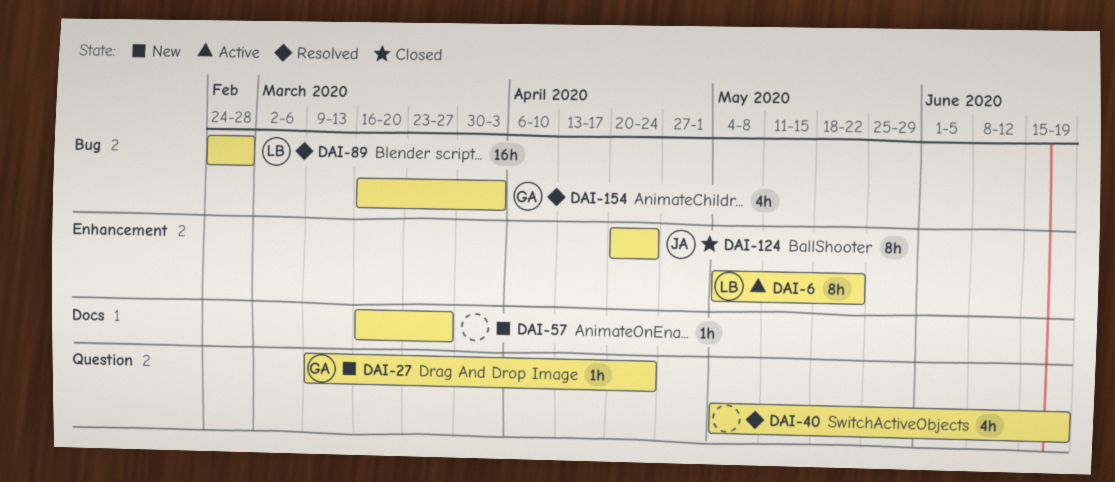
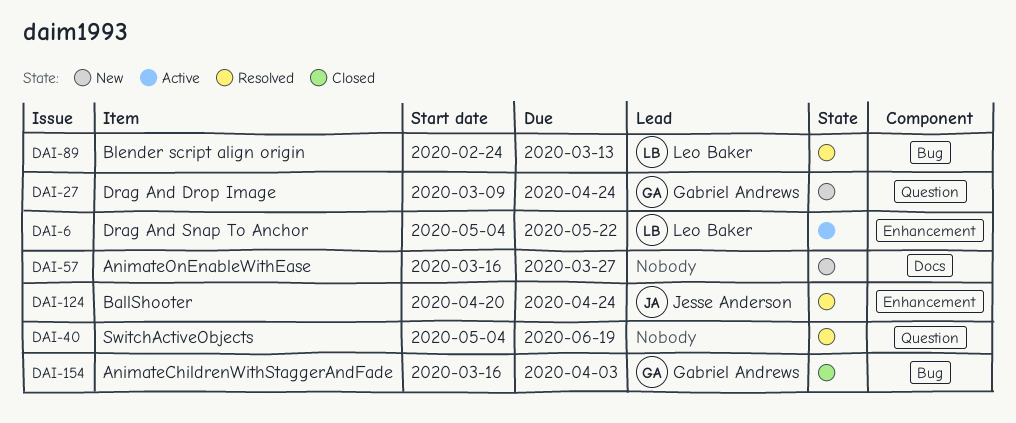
DAI-89, due: Feb 28 -> Mar 13
DAI-124, status: Closed -> Resolved
DAI-154, status: Resolved -> Closed

